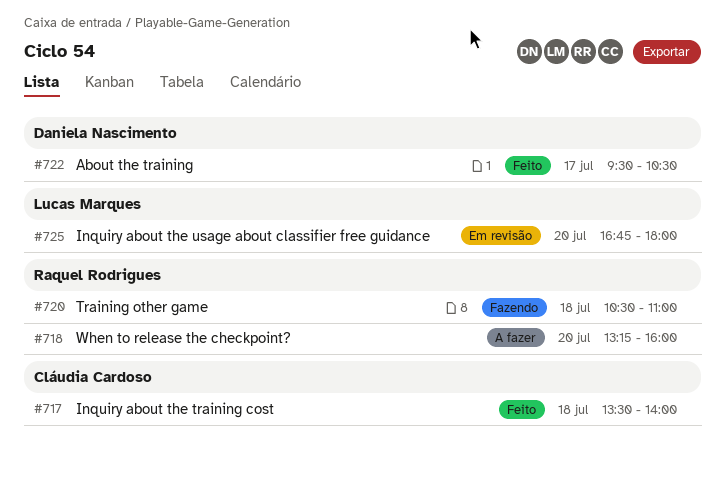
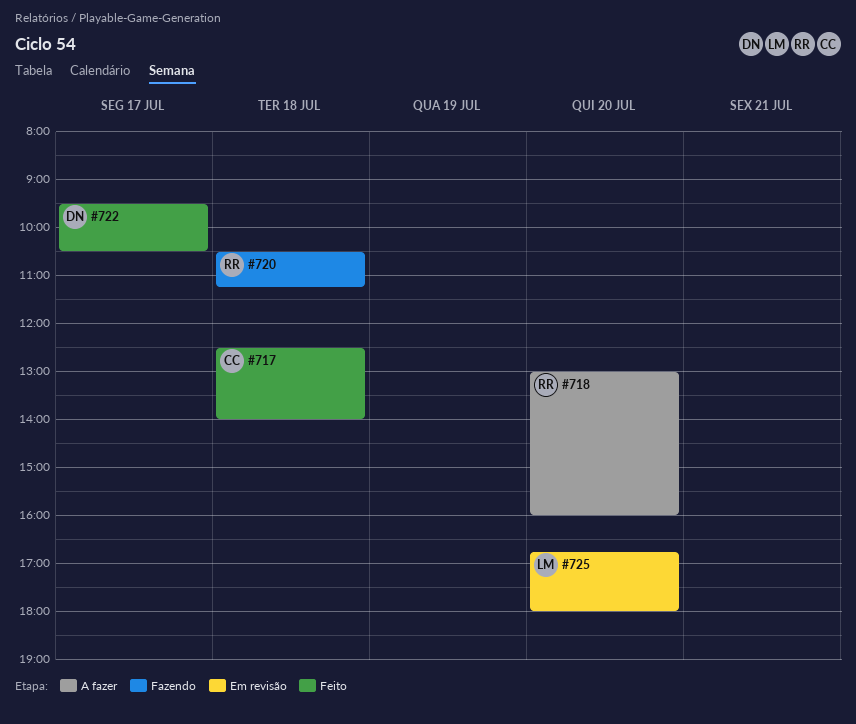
#717, begins: 13:30 -> 12:30
#718, begins: 13:15 -> 13:00
#720, ends: 11:00 -> 11:15

